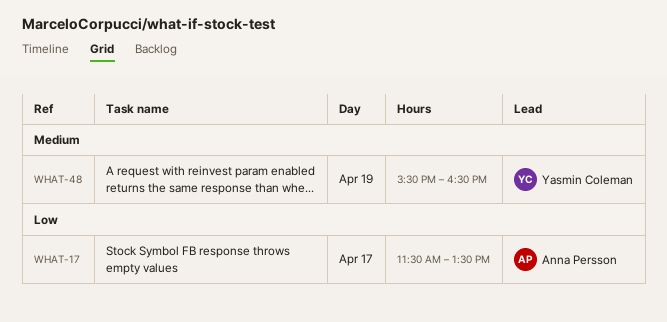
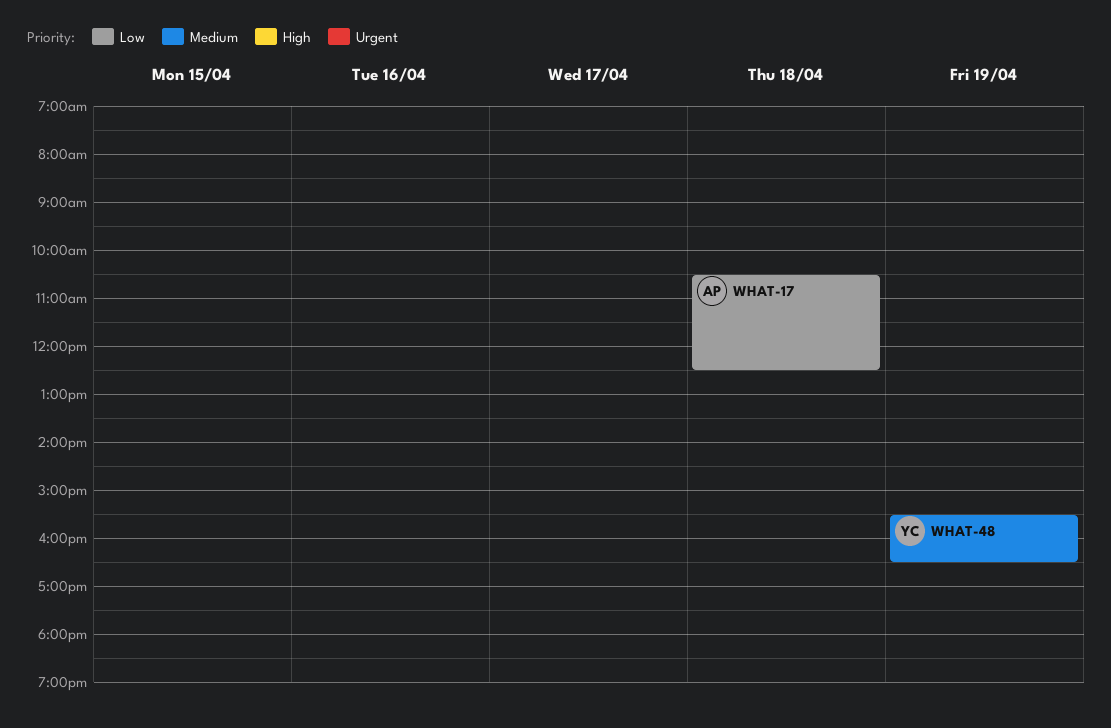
WHAT-17, day: Apr 17 -> Apr 18
WHAT-17, begins: 11:30 -> 10:30
WHAT-17, ends: 13:30 -> 12:30

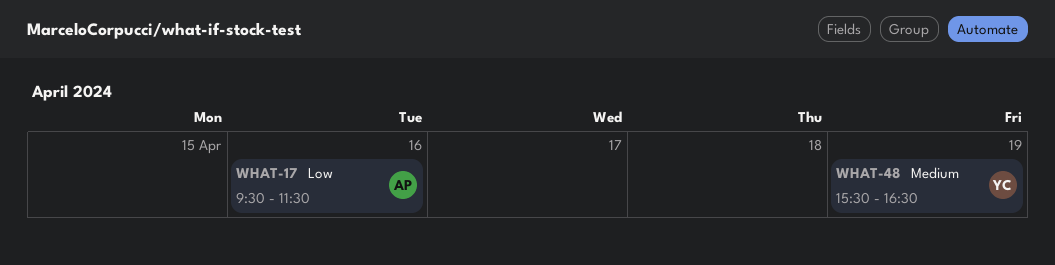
WHAT-17, day: Apr 18 -> Apr 16
WHAT-17, begins: 10:30 -> 09:30
WHAT-17, ends: 12:30 -> 11:30

